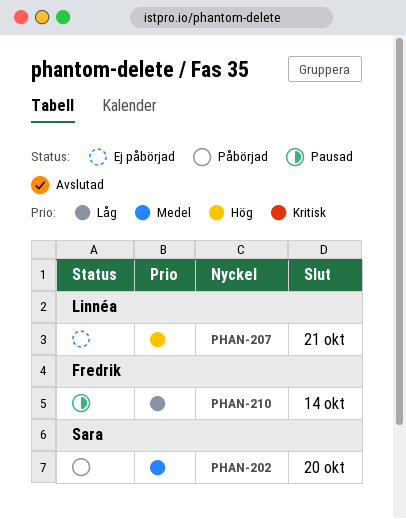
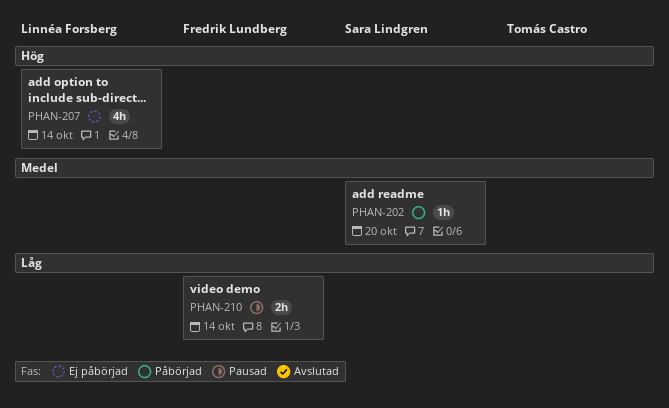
PHAN-207, due: Oct 21 -> Oct 14

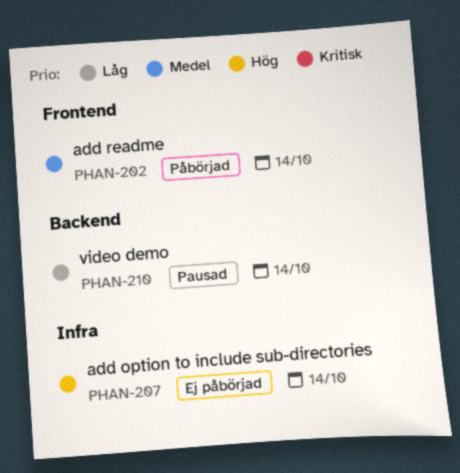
PHAN-202, due: Oct 20 -> Oct 14

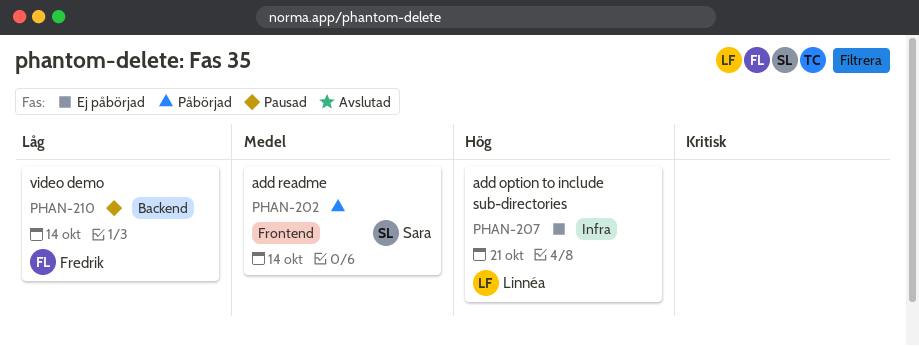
PHAN-207, due: Oct 14 -> Oct 21

